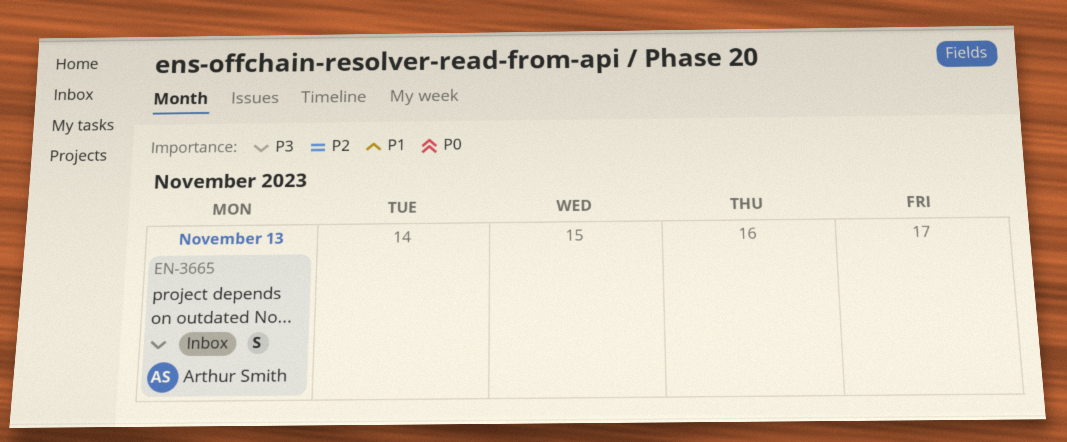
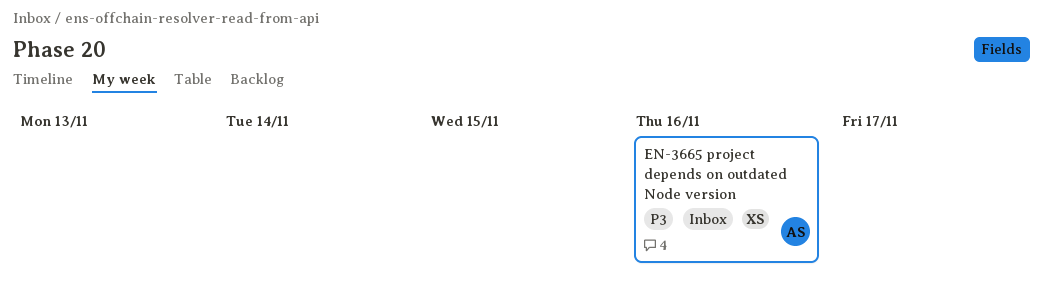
EN-3665, estimate: S -> XS
EN-3665, due: Nov 13 -> Nov 16

